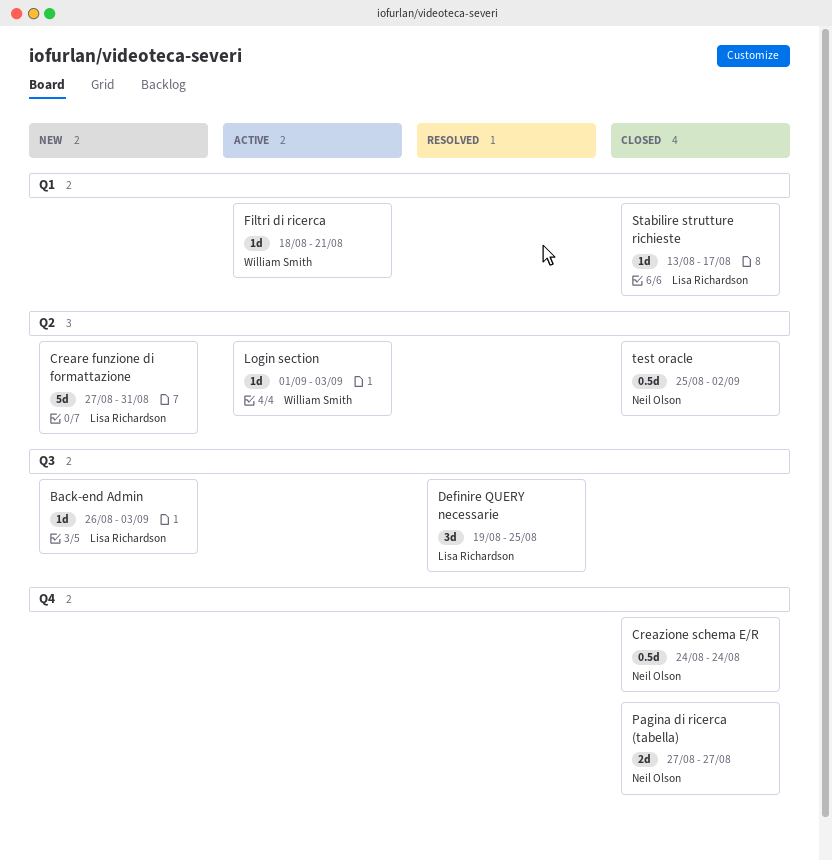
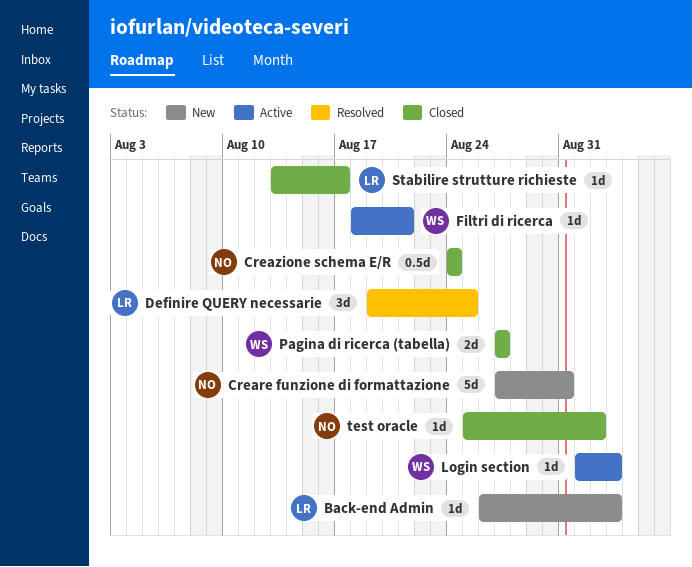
Creare funzione di formattazione, owner: Lisa Richardson -> Neil Olson
Pagina di ricerca (tabella), owner: Neil Olson -> William Smith
test oracle, estimate: 0.5d -> 1d

